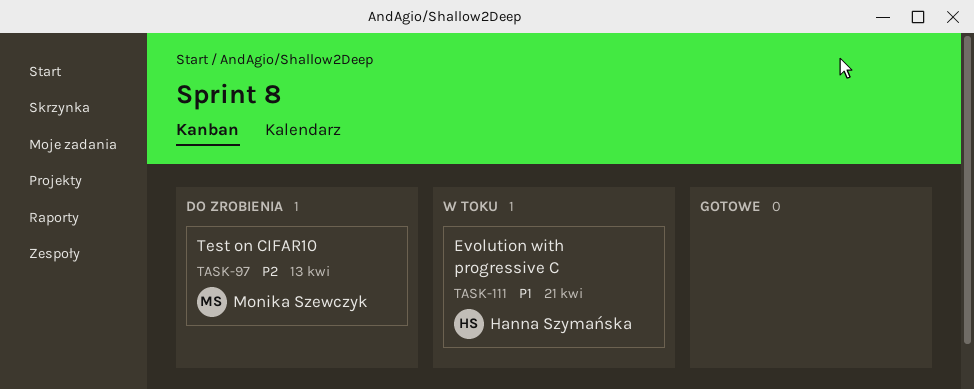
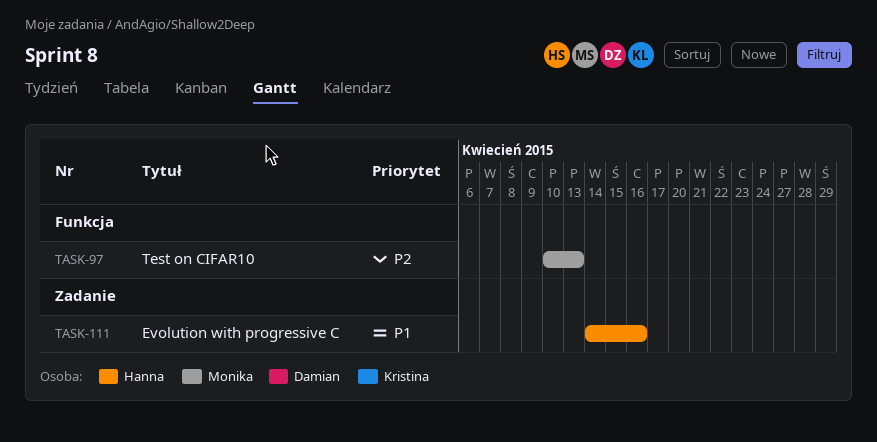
TASK-111, due: Apr 21 -> Apr 16

